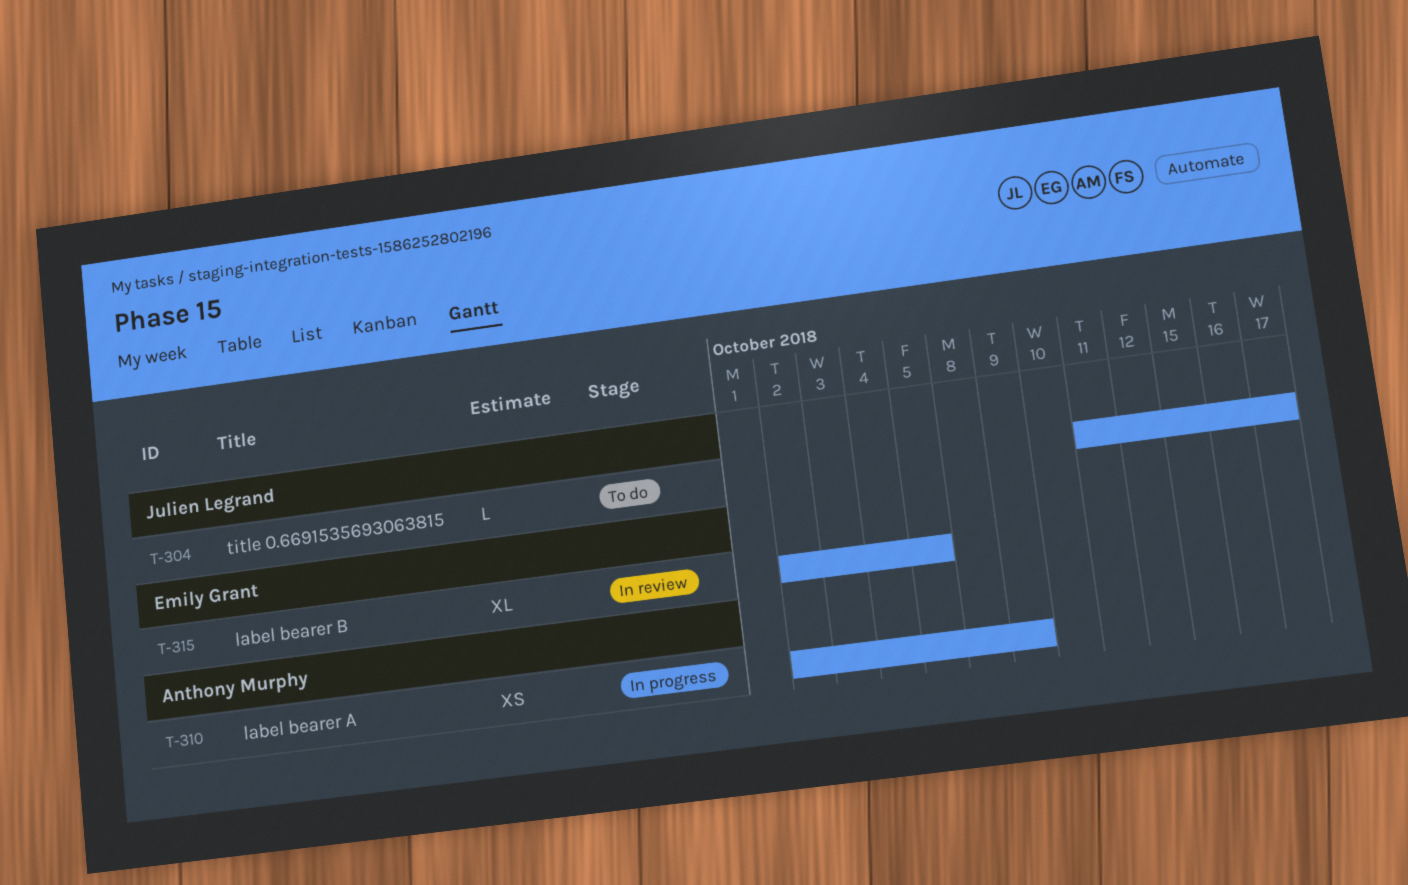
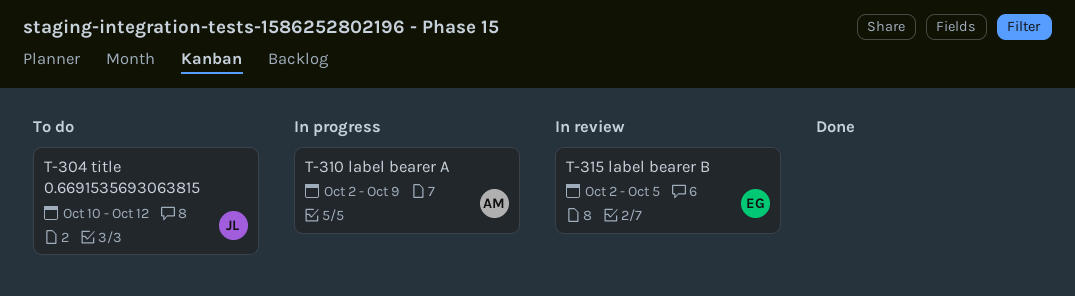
T-304, start: Oct 11 -> Oct 10
T-304, due: Oct 17 -> Oct 12

